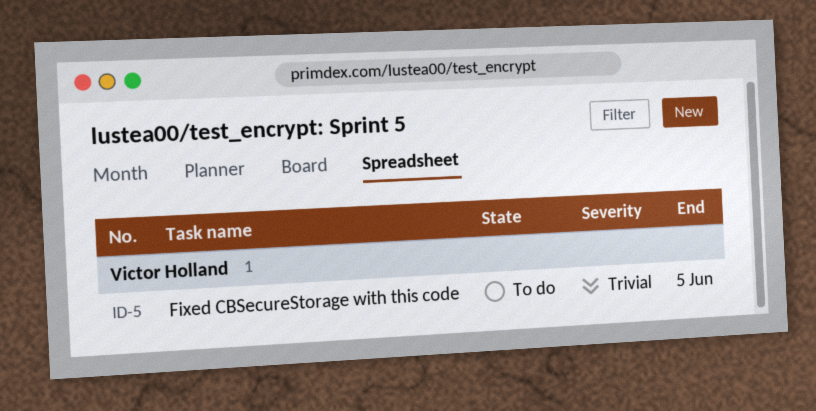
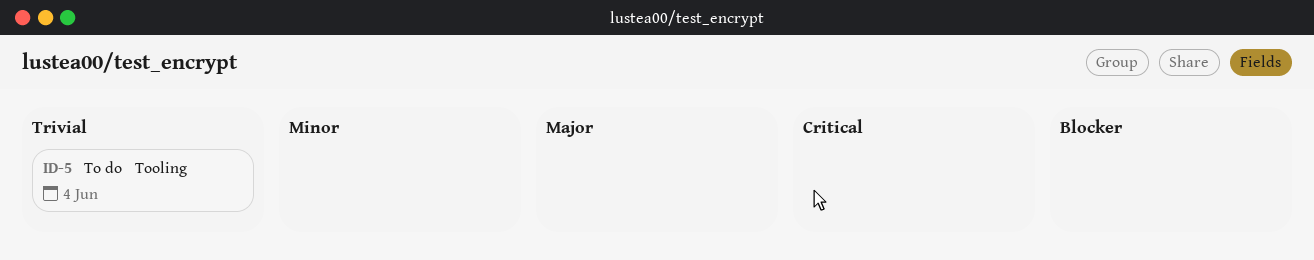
ID-5, due: Jun 5 -> Jun 4

